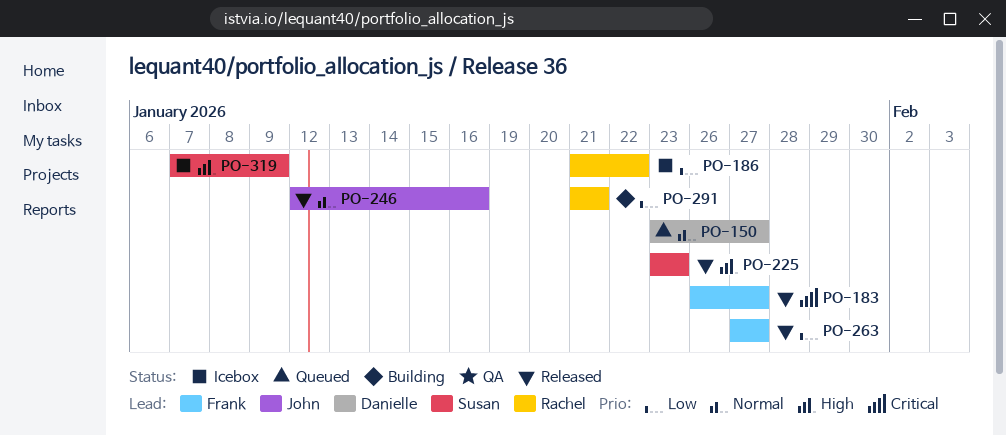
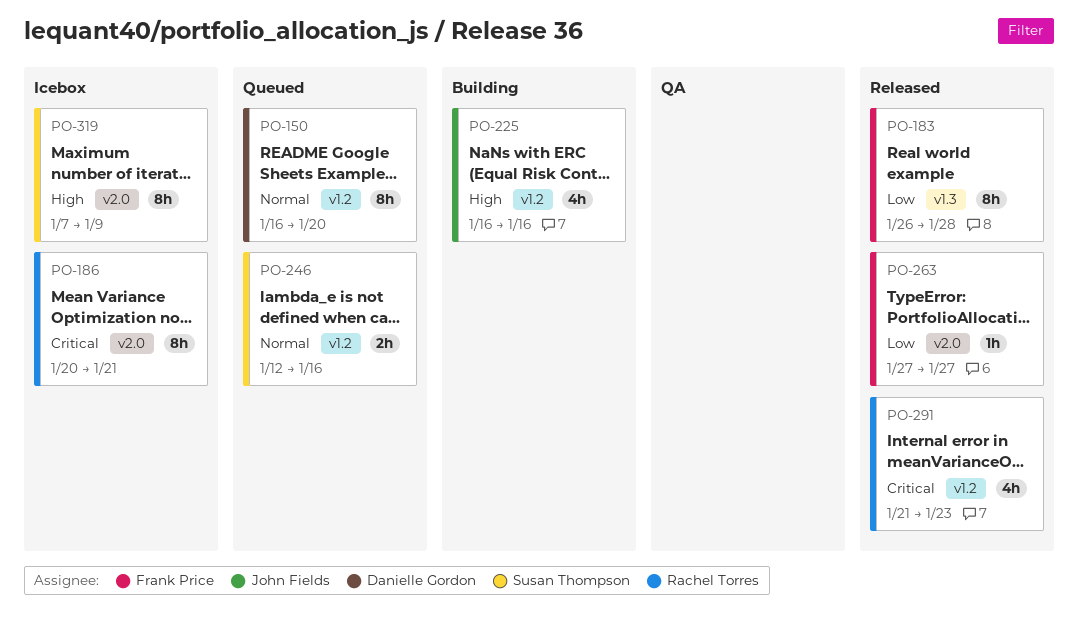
PO-150, start: Jan 23 -> Jan 16
PO-150, due: Jan 27 -> Jan 20
PO-183, priority: Critical -> Low
PO-183, due: Jan 27 -> Jan 28
PO-186, priority: Low -> Critical
PO-186, start: Jan 21 -> Jan 20
PO-186, due: Jan 22 -> Jan 21
PO-225, status: Released -> Building
PO-225, owner: Susan Thompson -> John Fields
PO-225, start: Jan 23 -> Jan 16
PO-225, due: Jan 23 -> Jan 16
PO-246, status: Released -> Queued
PO-246, owner: John Fields -> Susan Thompson
PO-291, status: Building -> Released
PO-291, priority: Low -> Critical
PO-291, due: Jan 21 -> Jan 23

